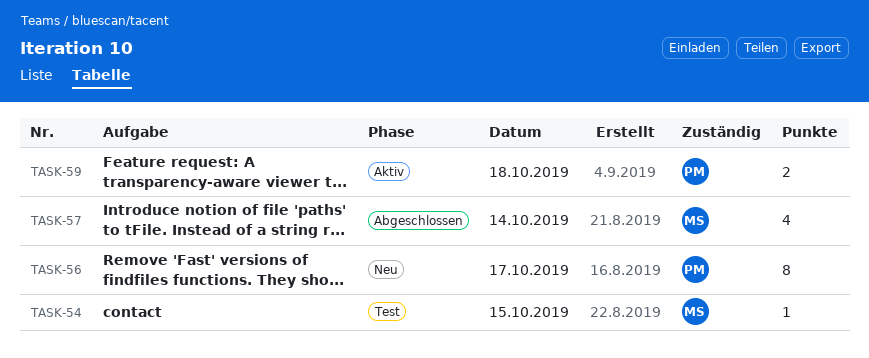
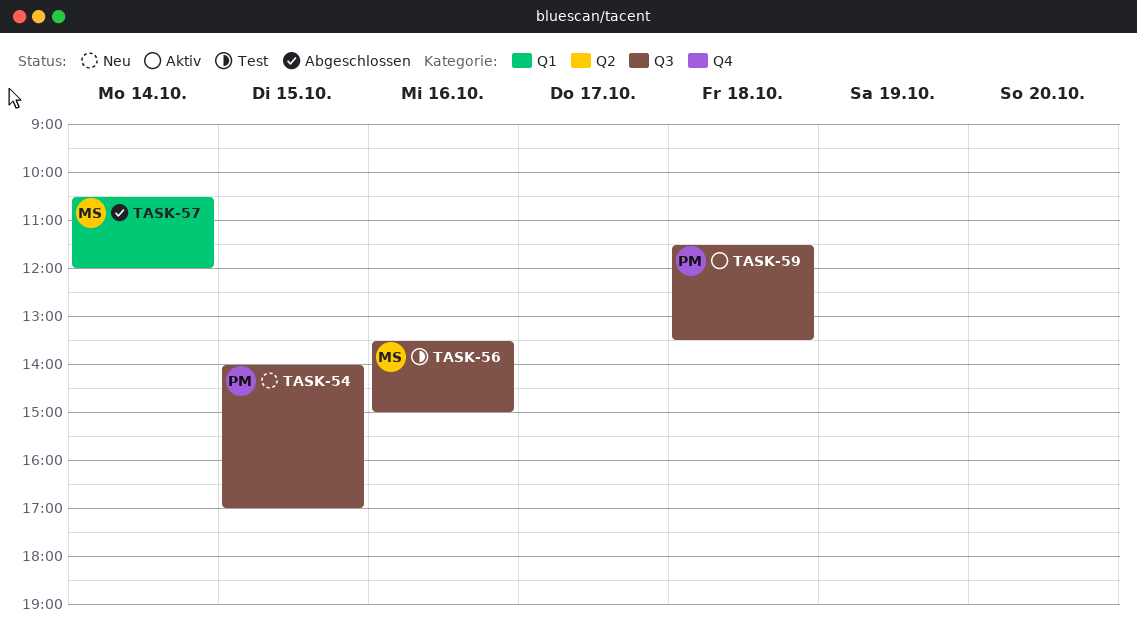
TASK-54, status: Test -> Neu
TASK-54, owner: MS -> PM
TASK-56, status: Neu -> Test
TASK-56, owner: PM -> MS
TASK-56, day: Oct 17 -> Oct 16

